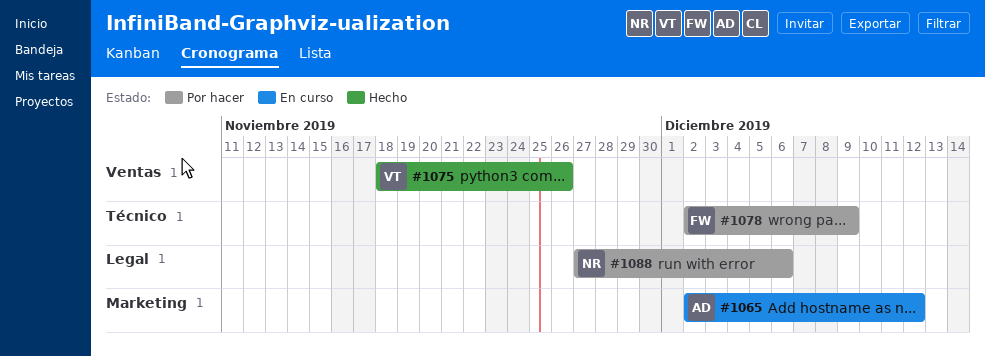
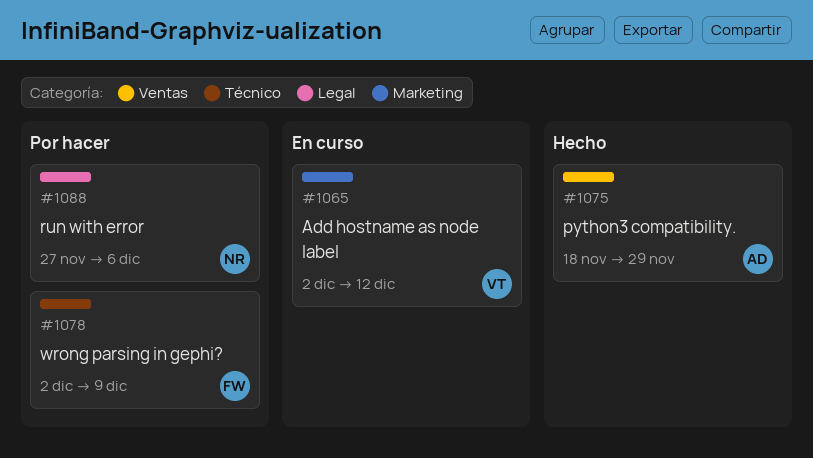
#1065, owner: AD -> VT
#1075, owner: VT -> AD
#1075, due: Nov 26 -> Nov 29

